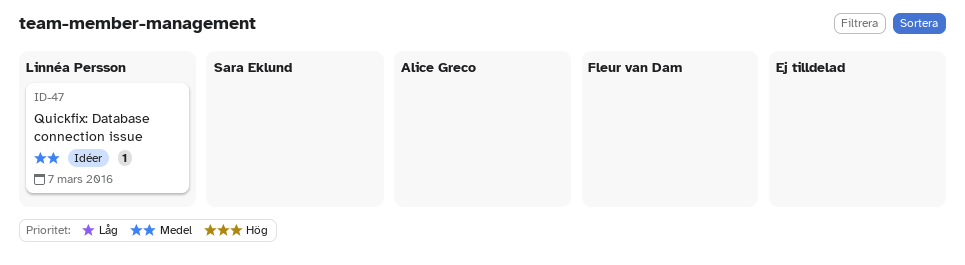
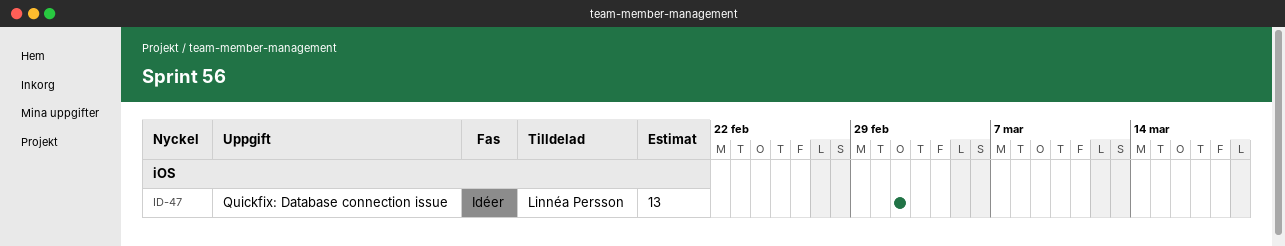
ID-47, estimate: 1 -> 13
ID-47, due: Mar 7 -> Mar 2

